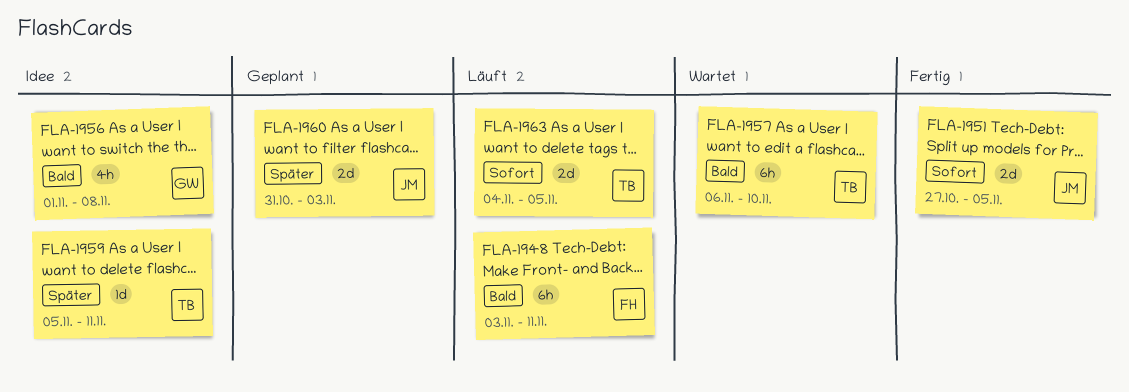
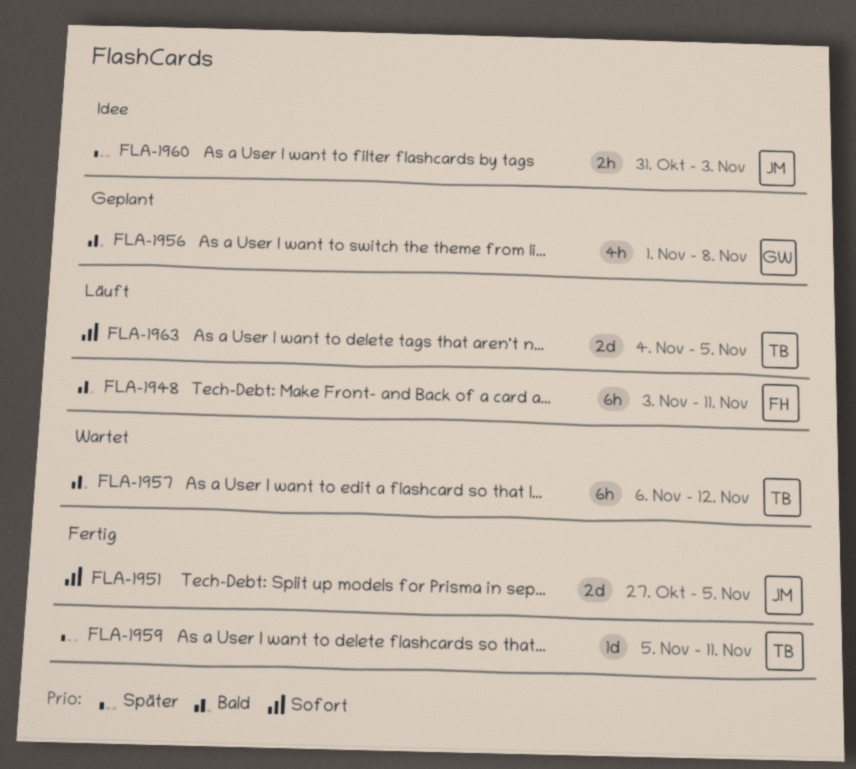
FLA-1956, status: Idee -> Geplant
FLA-1957, due: Nov 10 -> Nov 12
FLA-1959, status: Idee -> Fertig
FLA-1960, status: Geplant -> Idee
FLA-1960, estimate: 2d -> 2h

